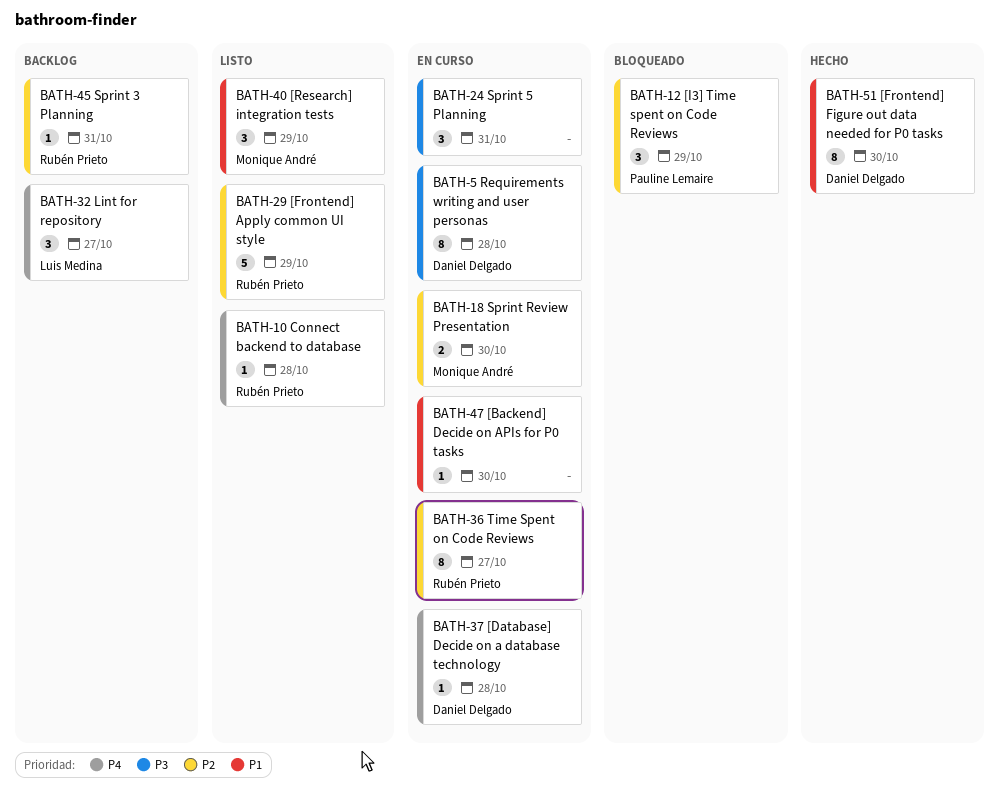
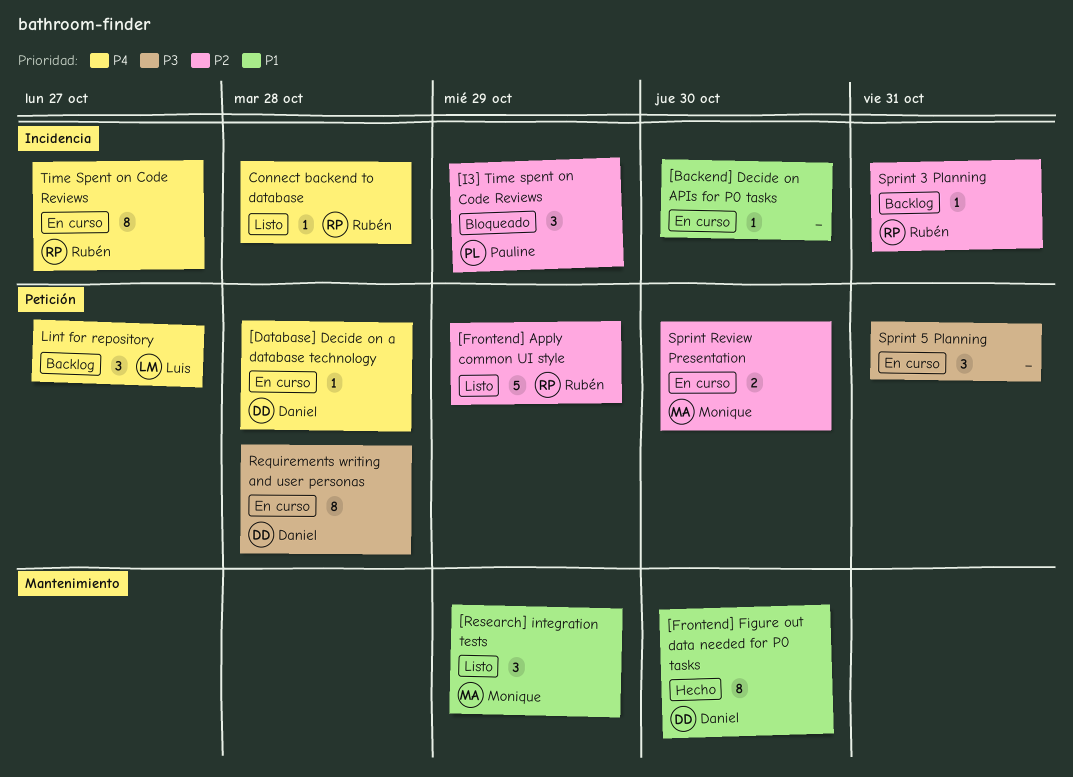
Time Spent on Code Reviews, priority: P2 -> P4

